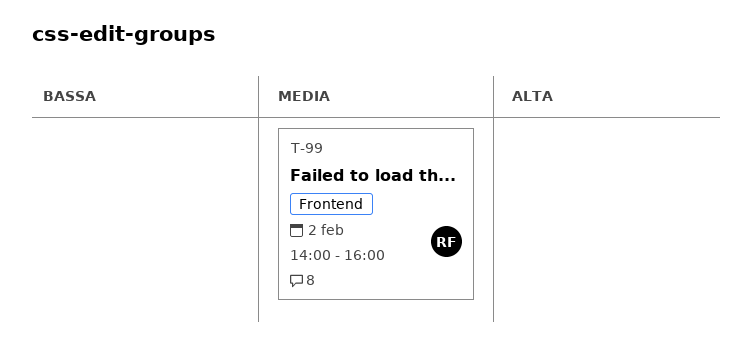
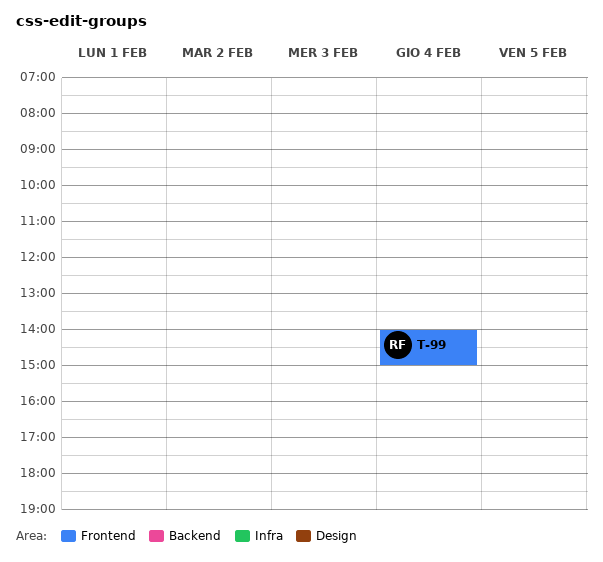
T-99, day: Feb 2 -> Feb 4
T-99, ends: 16:00 -> 15:00

